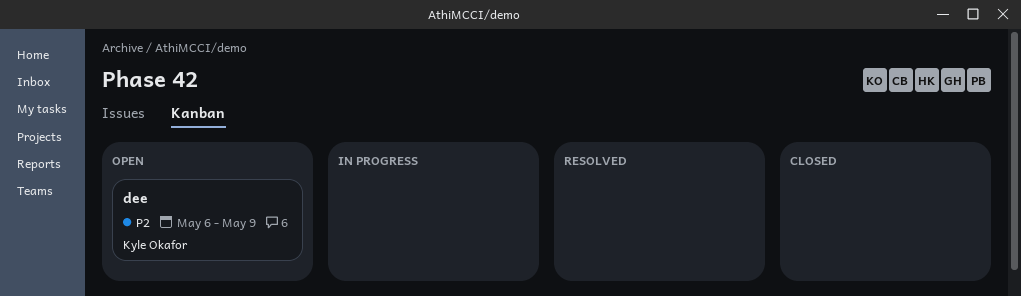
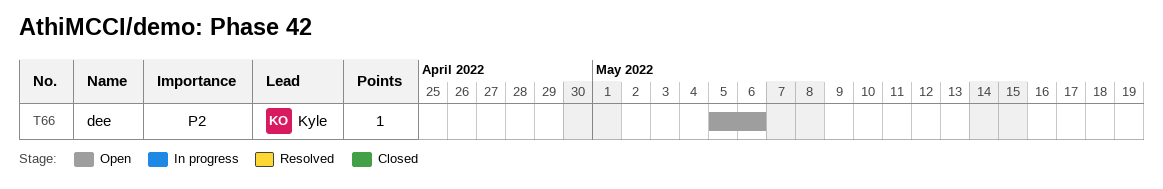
dee, start: May 6 -> May 5
dee, due: May 9 -> May 6

